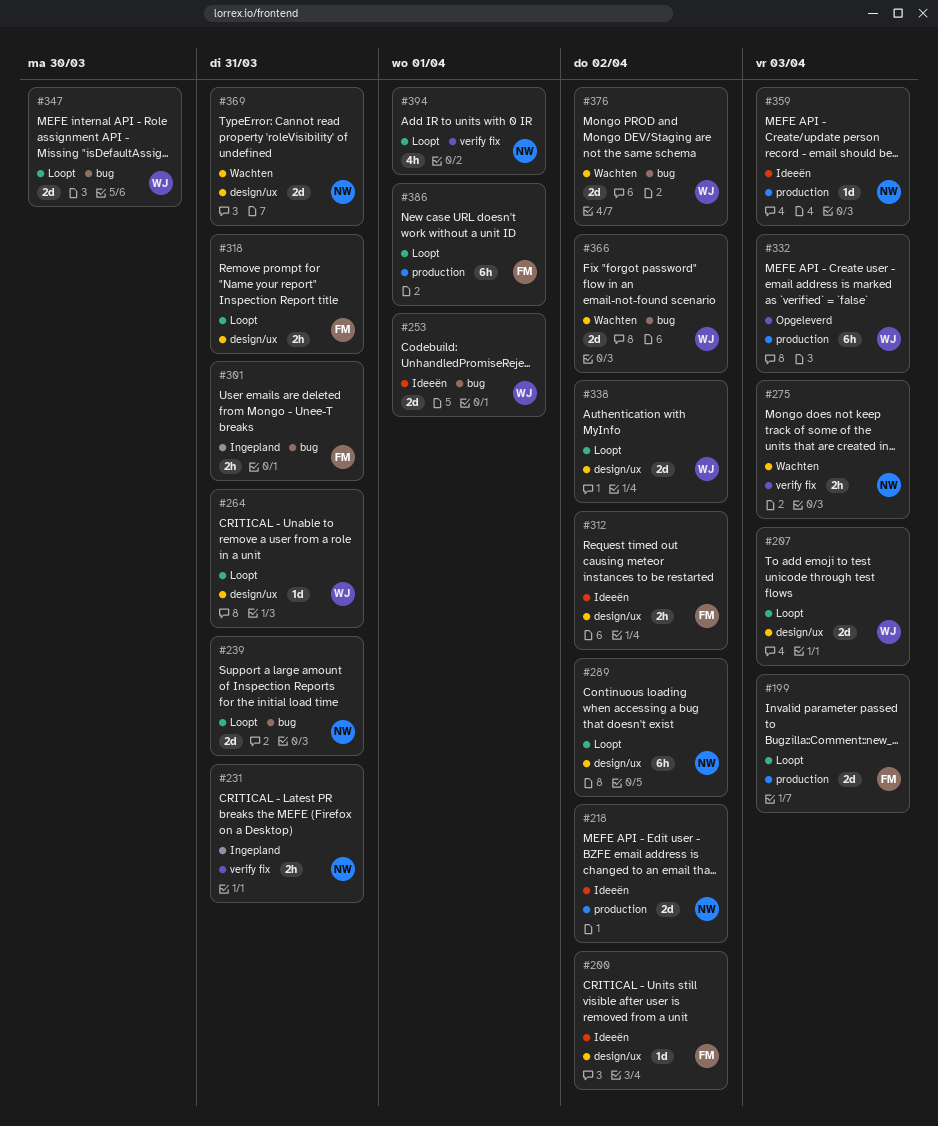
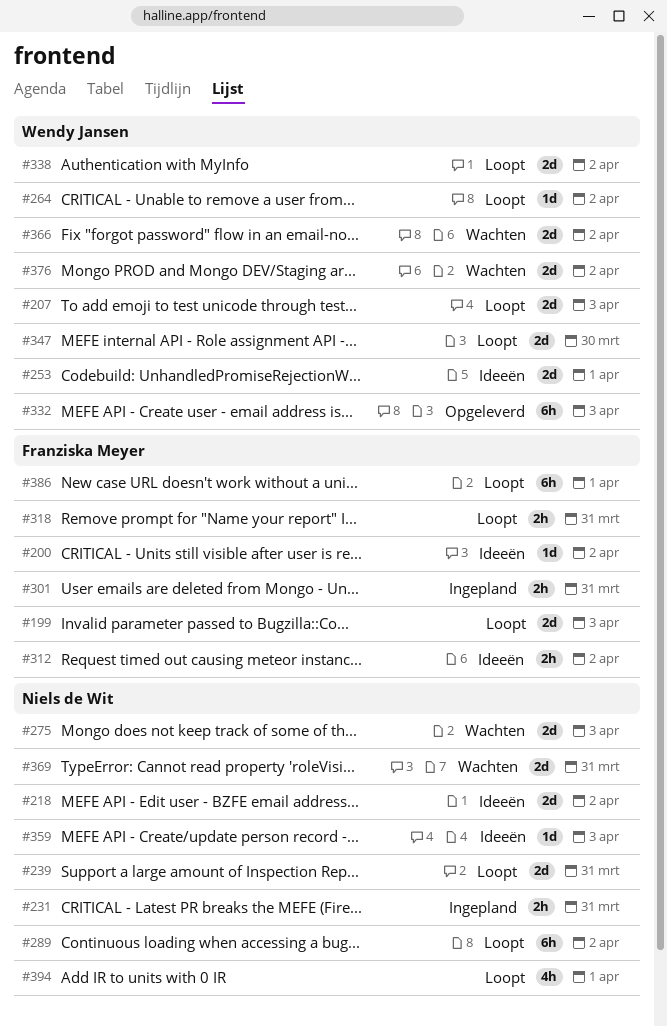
#264, due: Mar 31 -> Apr 2
#275, estimate: 2h -> 2d

